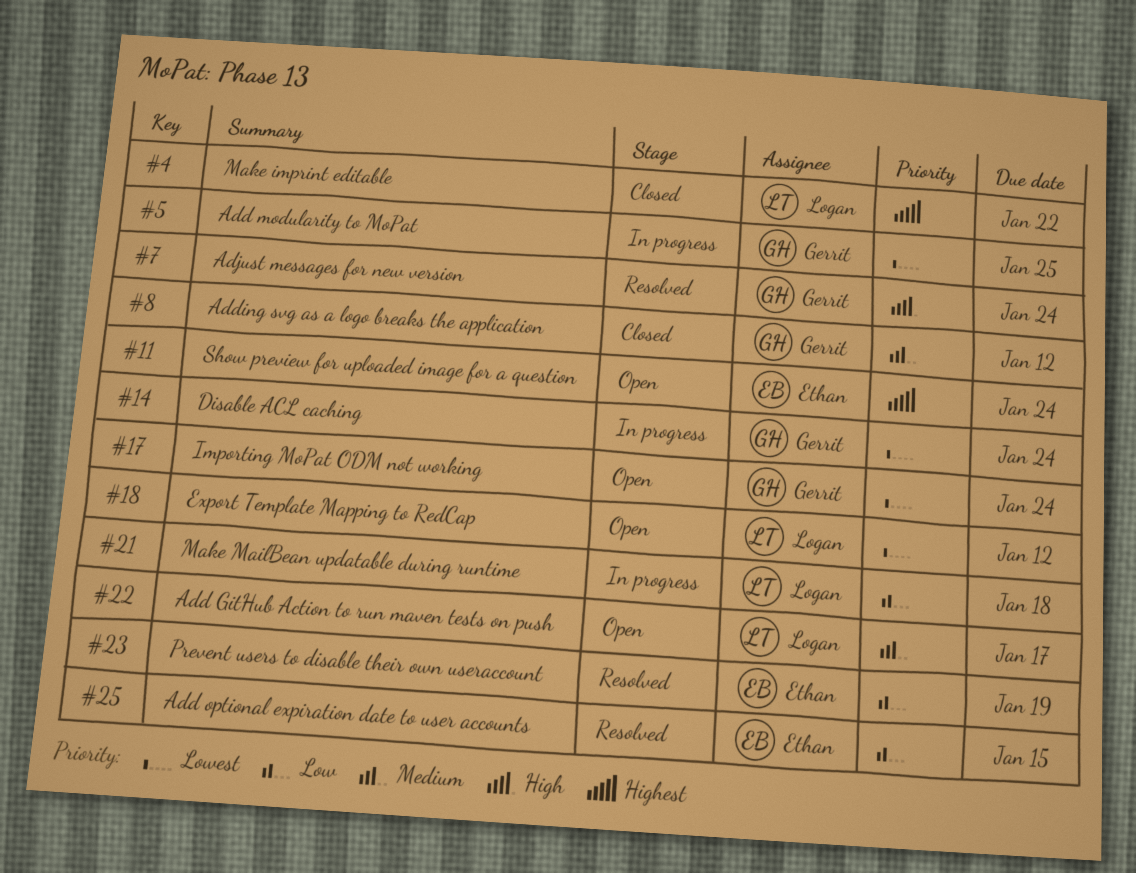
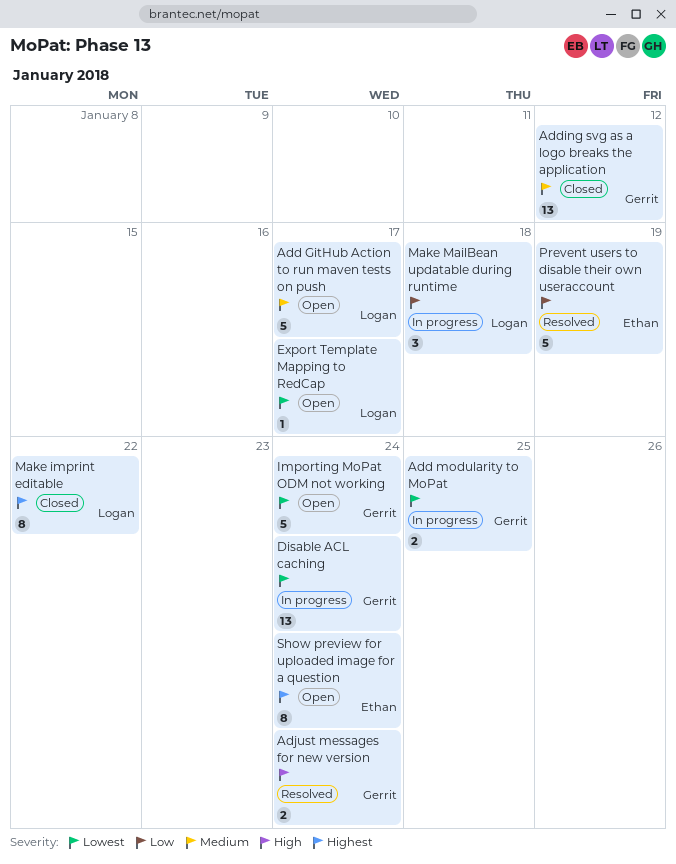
Add optional expiration date to user accounts: present -> none
Export Template Mapping to RedCap, due: Jan 12 -> Jan 17

